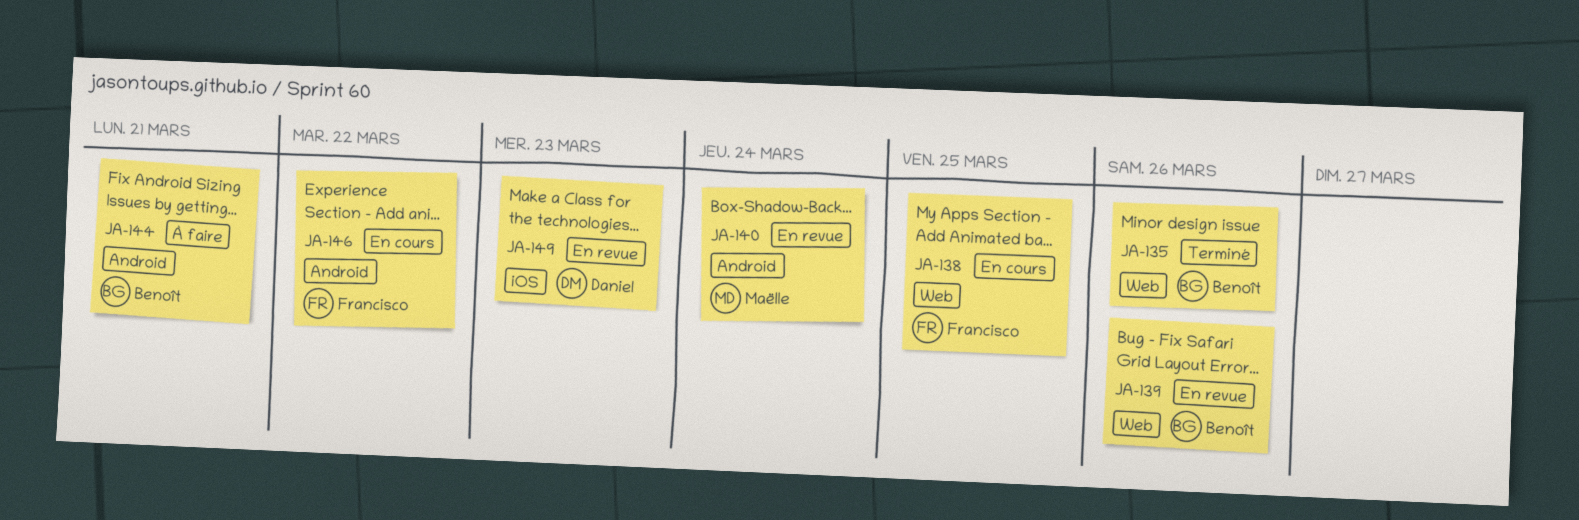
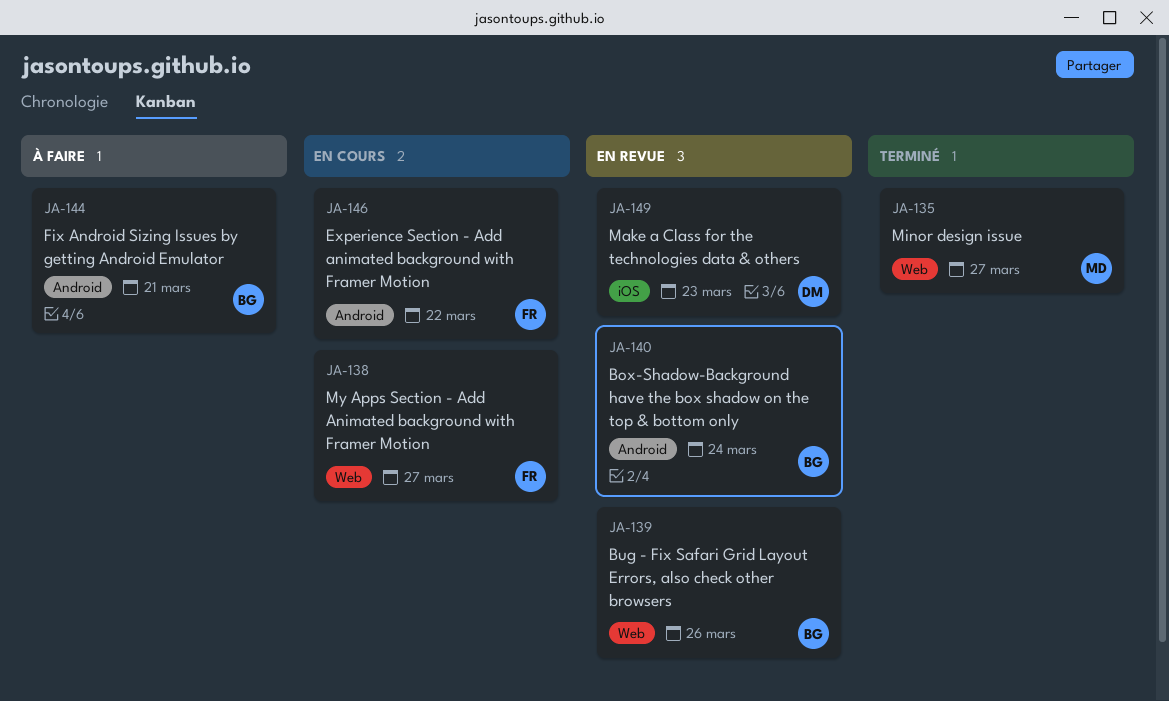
JA-135, owner: Benoît -> Maëlle
JA-135, due: Mar 26 -> Mar 27
JA-138, due: Mar 25 -> Mar 27
JA-140, owner: Maëlle -> Benoît

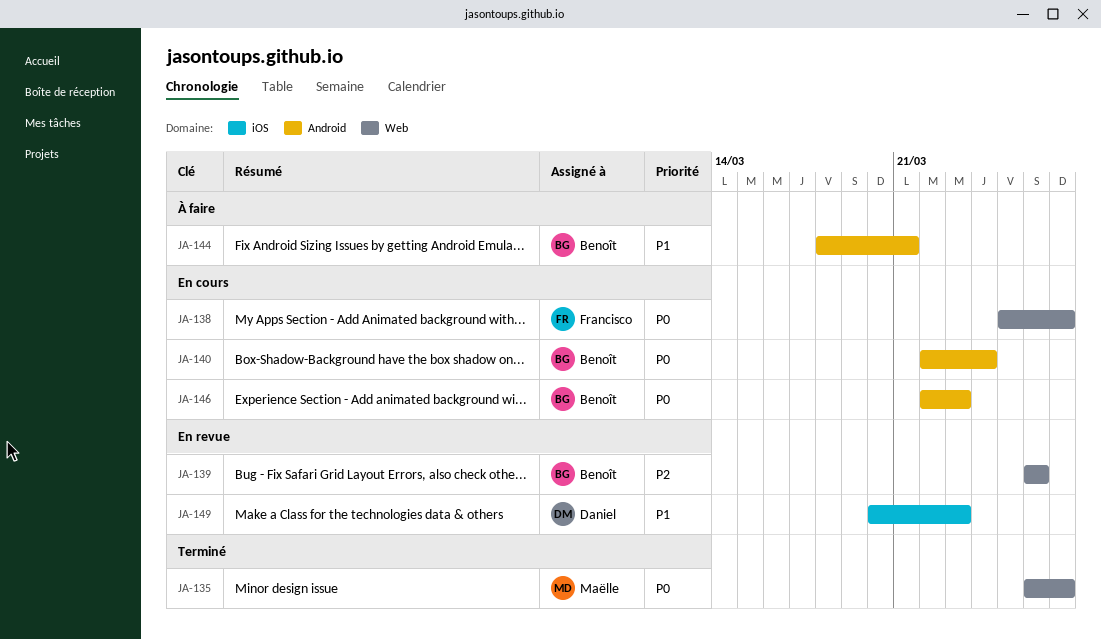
JA-140, status: En revue -> En cours
JA-146, owner: Francisco -> Benoît
JA-146, due: Mar 22 -> Mar 23

